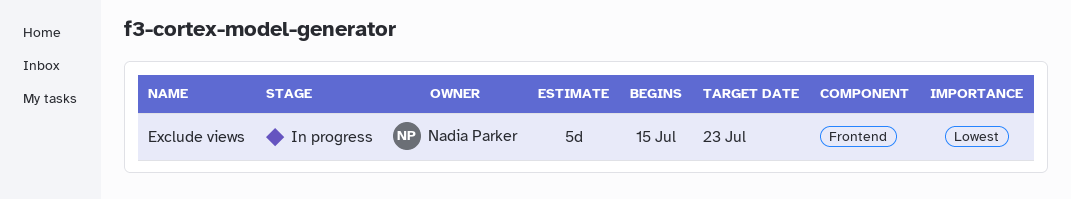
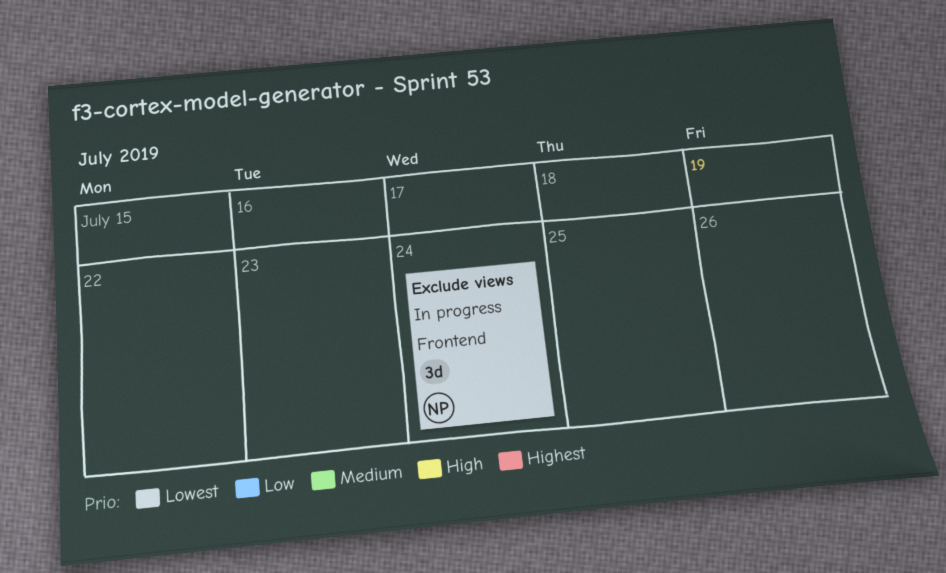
Exclude views, estimate: 5d -> 3d
Exclude views, due: Jul 23 -> Jul 24

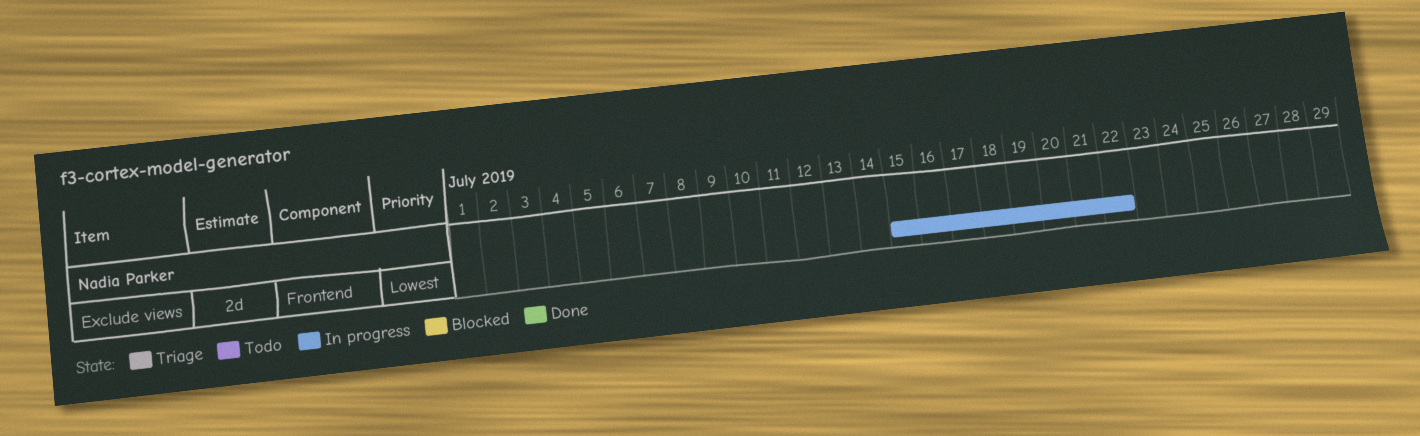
Exclude views, estimate: 3d -> 2d
Exclude views, due: Jul 24 -> Jul 22

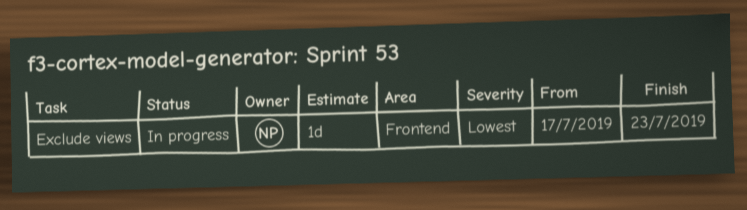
Exclude views, estimate: 2d -> 1d
Exclude views, start: Jul 15 -> Jul 17
Exclude views, due: Jul 22 -> Jul 23

